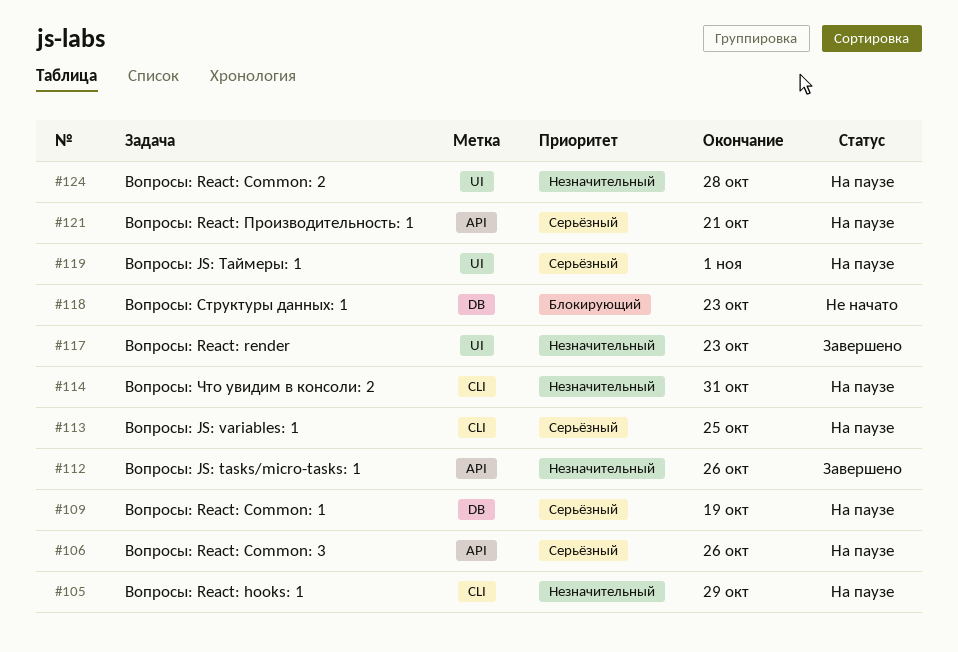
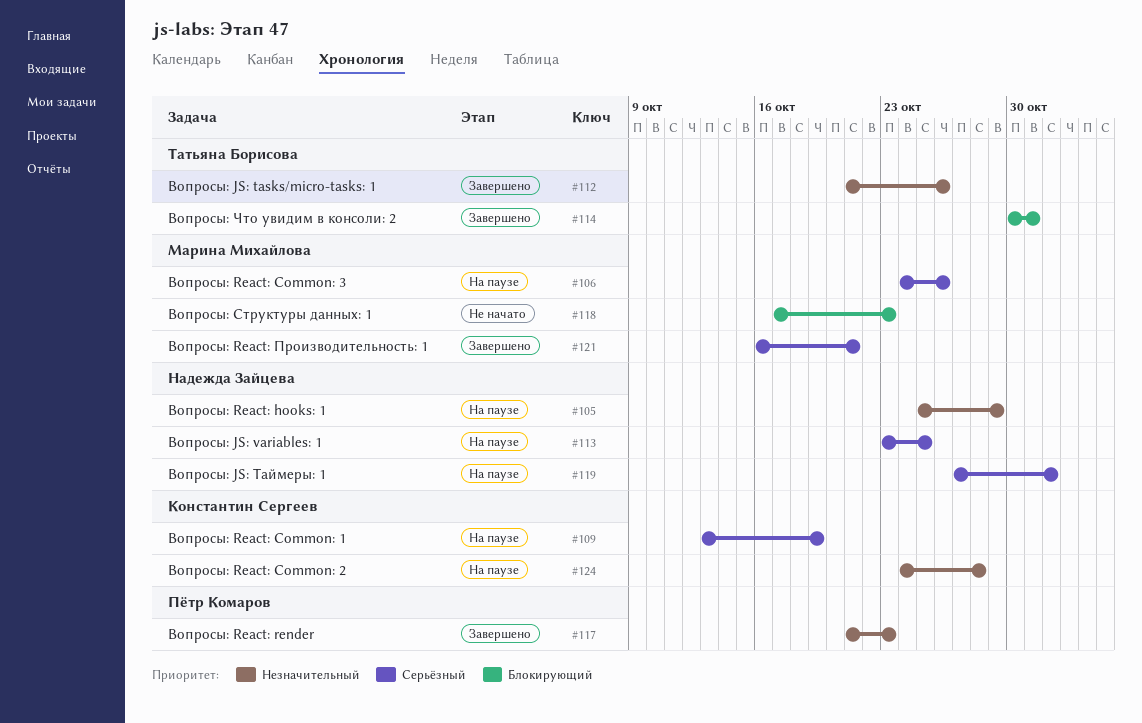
#114, status: На паузе -> Завершено
#114, priority: Незначительный -> Блокирующий
#121, status: На паузе -> Завершено

